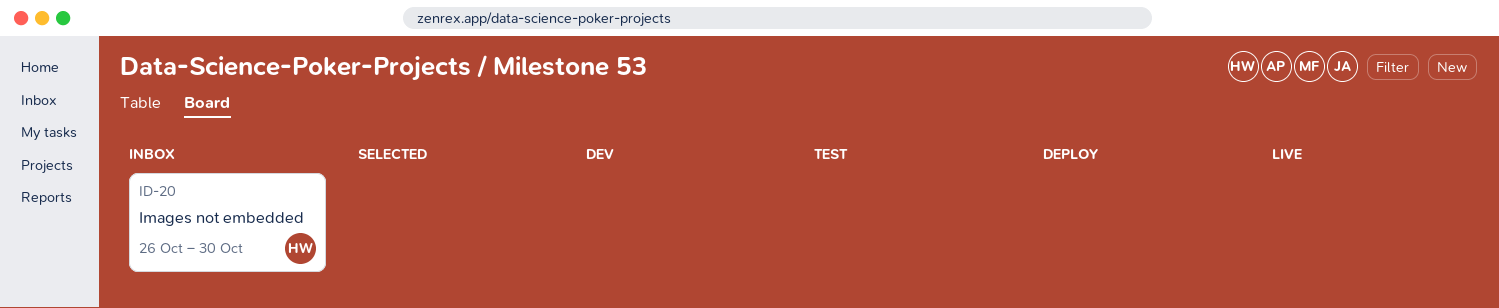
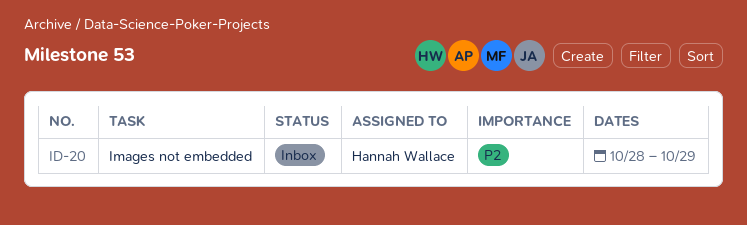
ID-20, start: Oct 26 -> Oct 28
ID-20, due: Oct 30 -> Oct 29

